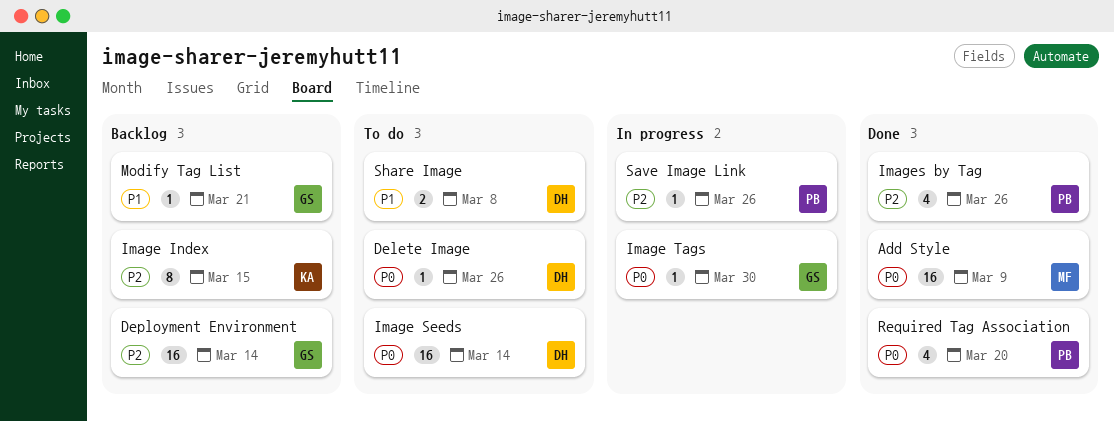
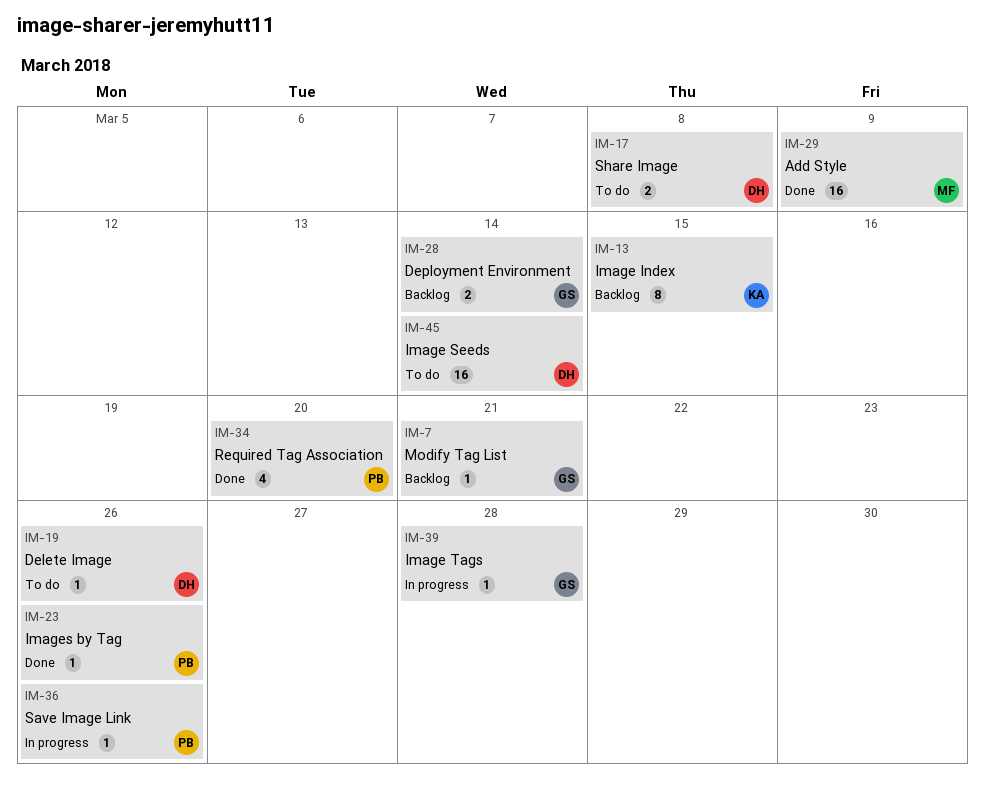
Deployment Environment, estimate: 16 -> 2
Image Tags, due: Mar 30 -> Mar 28
Images by Tag, estimate: 4 -> 1

